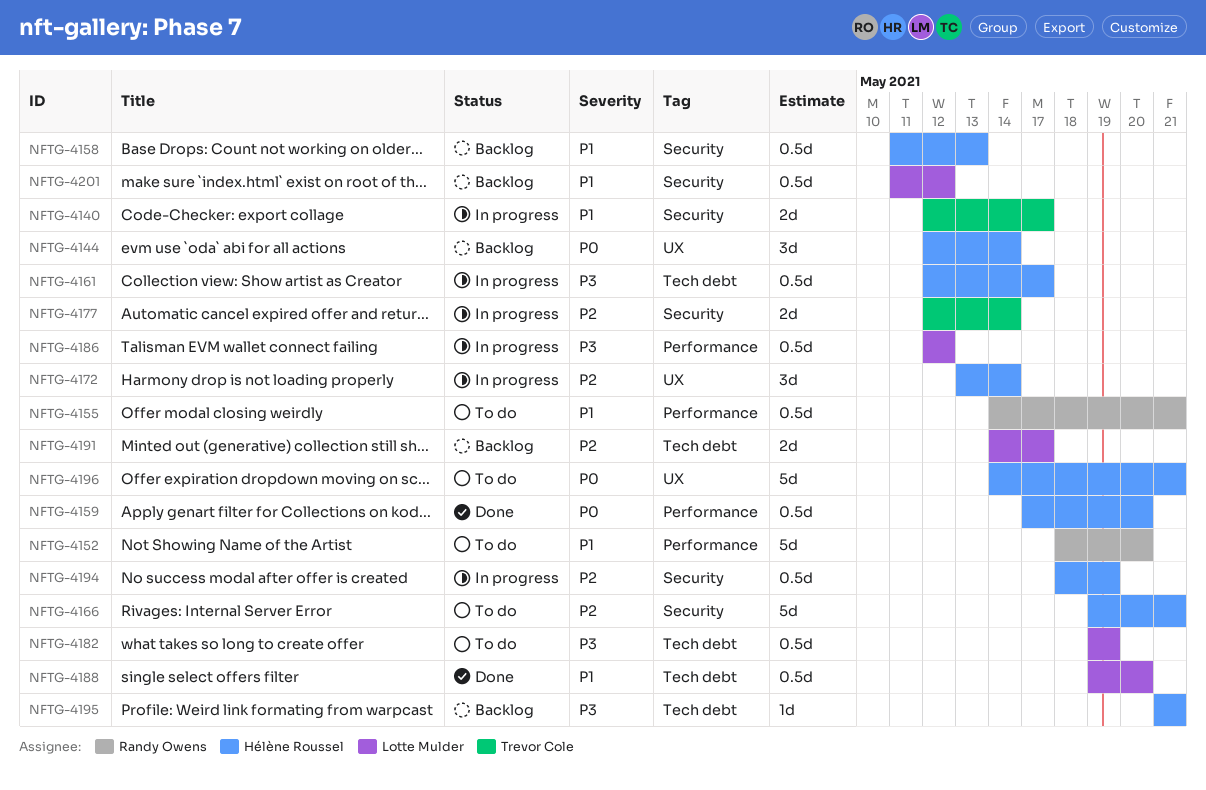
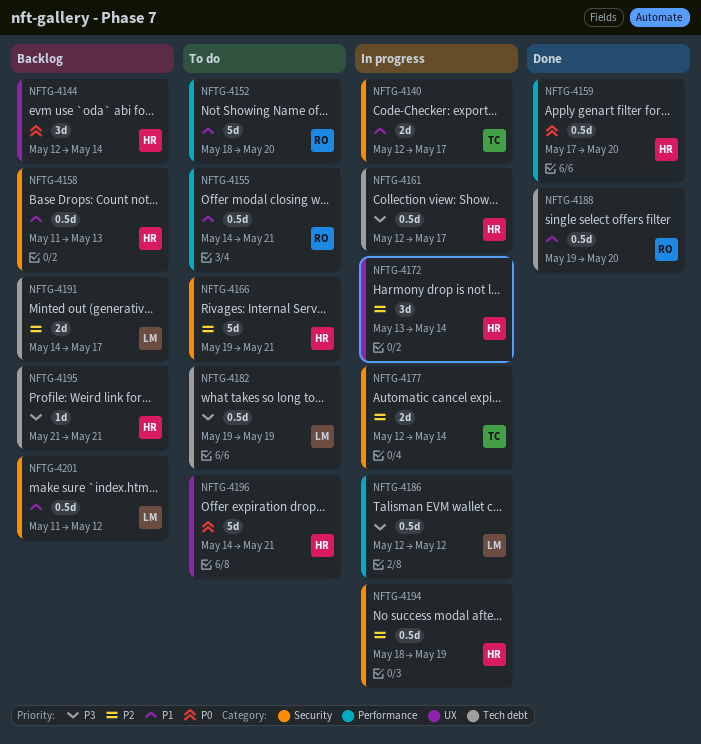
NFTG-4188, owner: Lotte Mulder -> Randy Owens

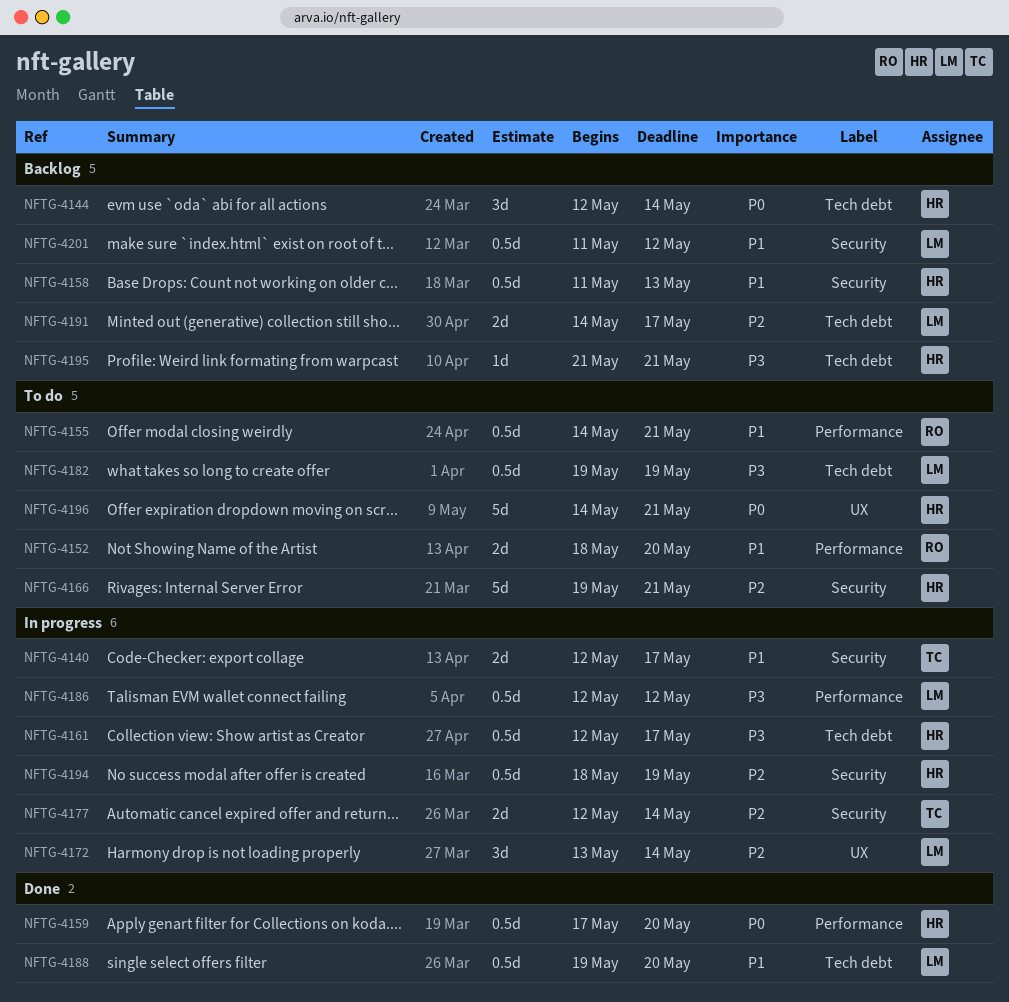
NFTG-4144, label: UX -> Tech debt
NFTG-4152, estimate: 5d -> 2d
NFTG-4172, owner: HR -> LM
NFTG-4188, owner: RO -> LM

